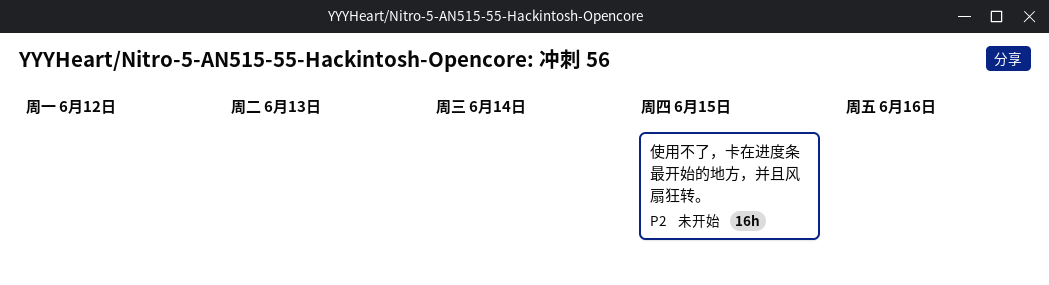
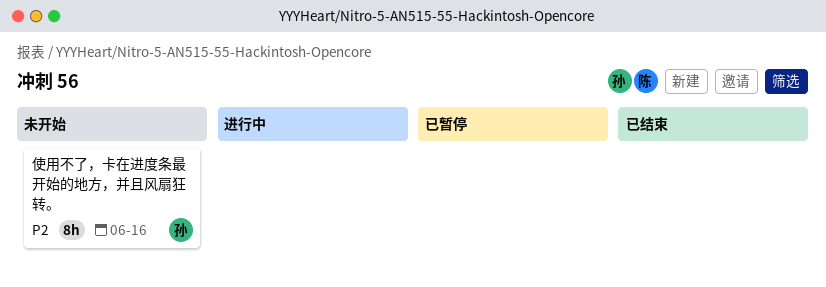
使用不了，卡在进度条最开始的地方，并且风扇狂转。, estimate: 16h -> 8h
使用不了，卡在进度条最开始的地方，并且风扇狂转。, due: Jun 15 -> Jun 16

